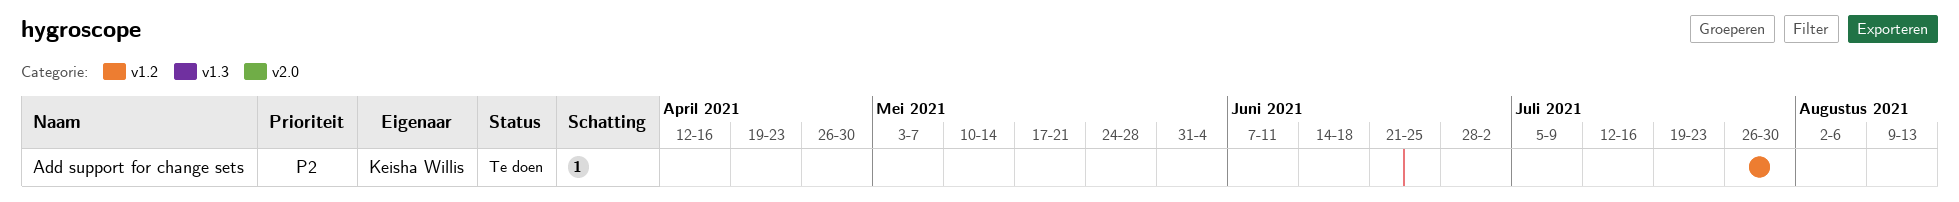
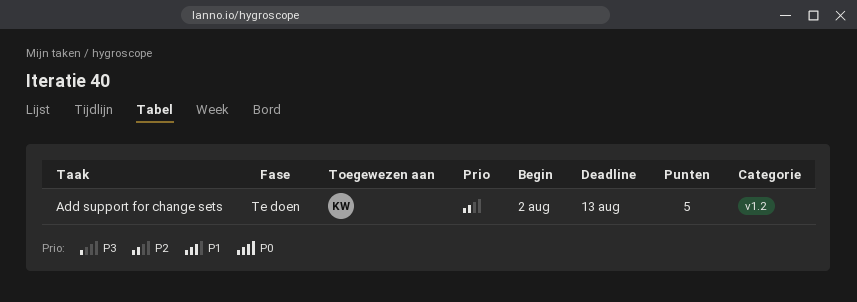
Add support for change sets, estimate: 1 -> 5
Add support for change sets, start: Jul 26 -> Aug 2
Add support for change sets, due: Jul 30 -> Aug 13

